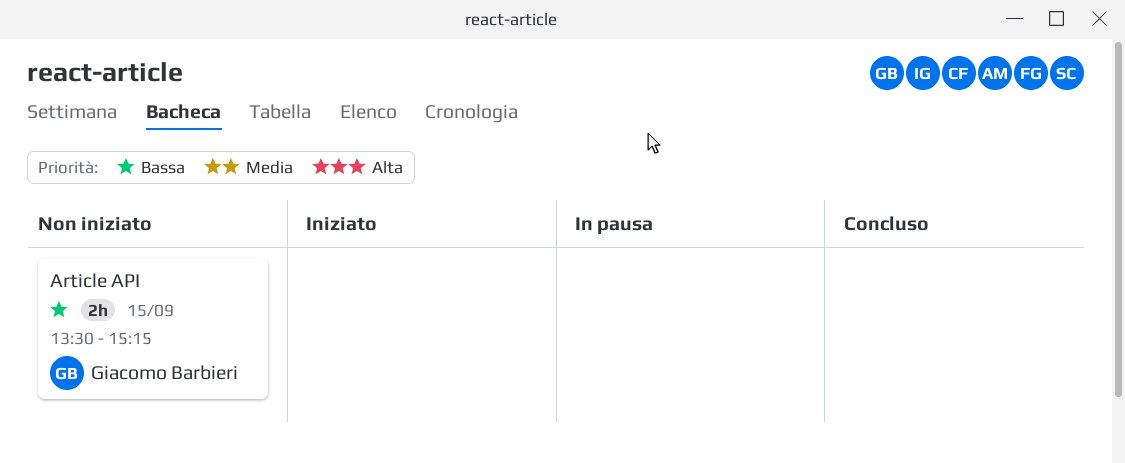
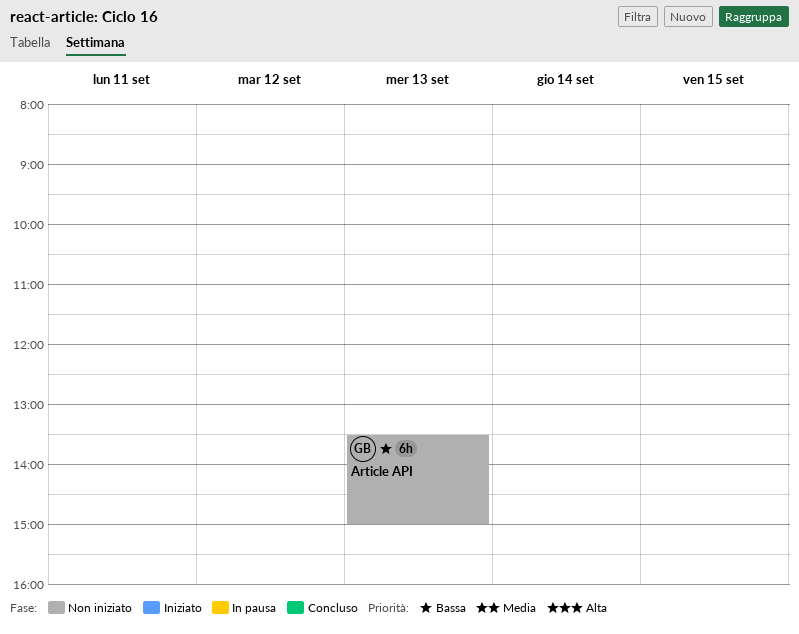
Article API, estimate: 2h -> 6h
Article API, day: Sep 15 -> Sep 13
Article API, ends: 15:15 -> 15:00

